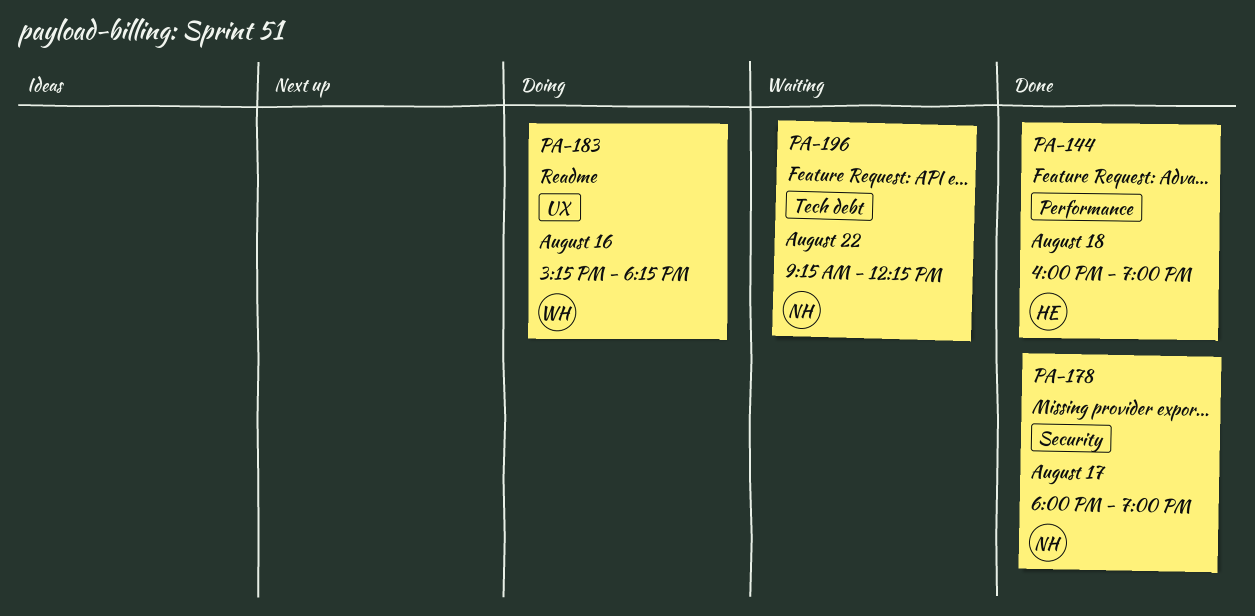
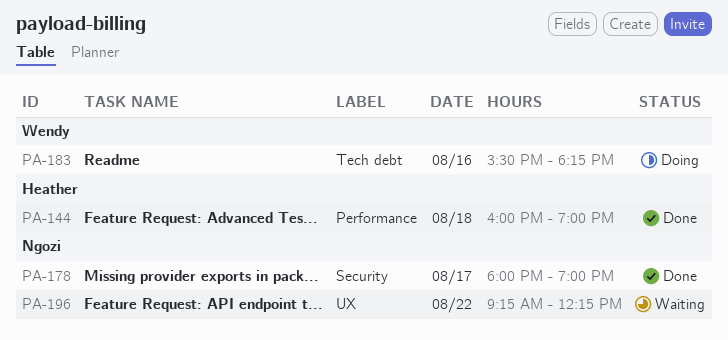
PA-183, label: UX -> Tech debt
PA-183, begins: 15:15 -> 15:30
PA-196, label: Tech debt -> UX

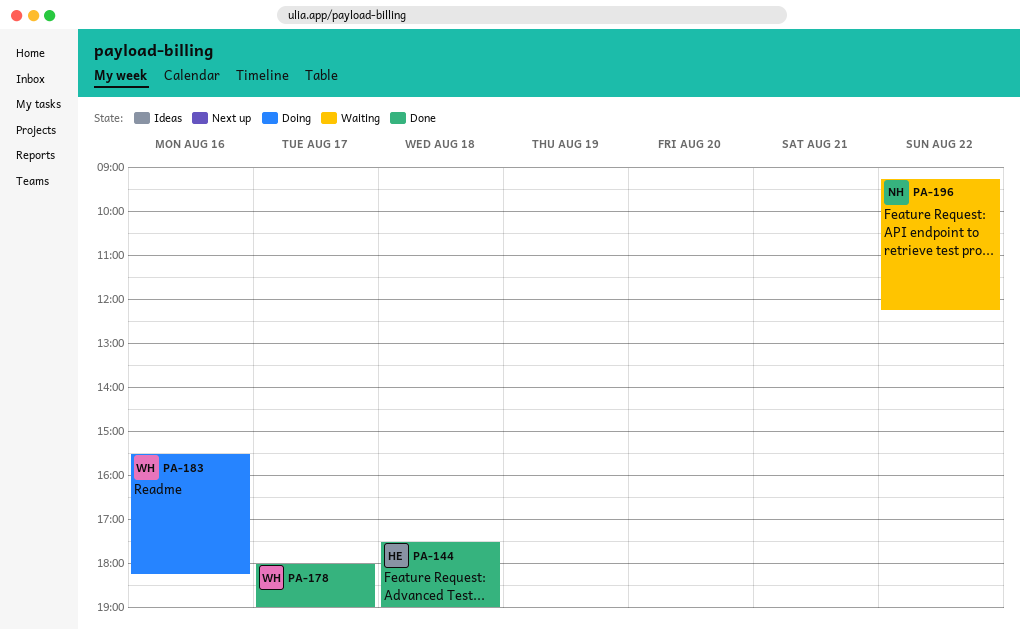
PA-144, begins: 16:00 -> 17:30
PA-178, owner: Ngozi -> Wendy

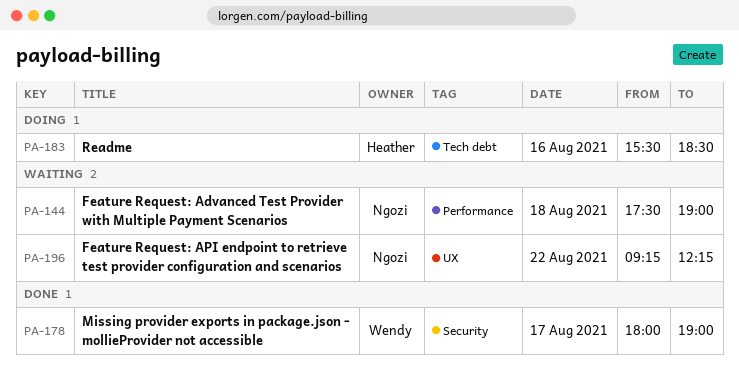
PA-144, status: Done -> Waiting
PA-144, owner: Heather -> Ngozi
PA-183, owner: Wendy -> Heather
PA-183, ends: 18:15 -> 18:30

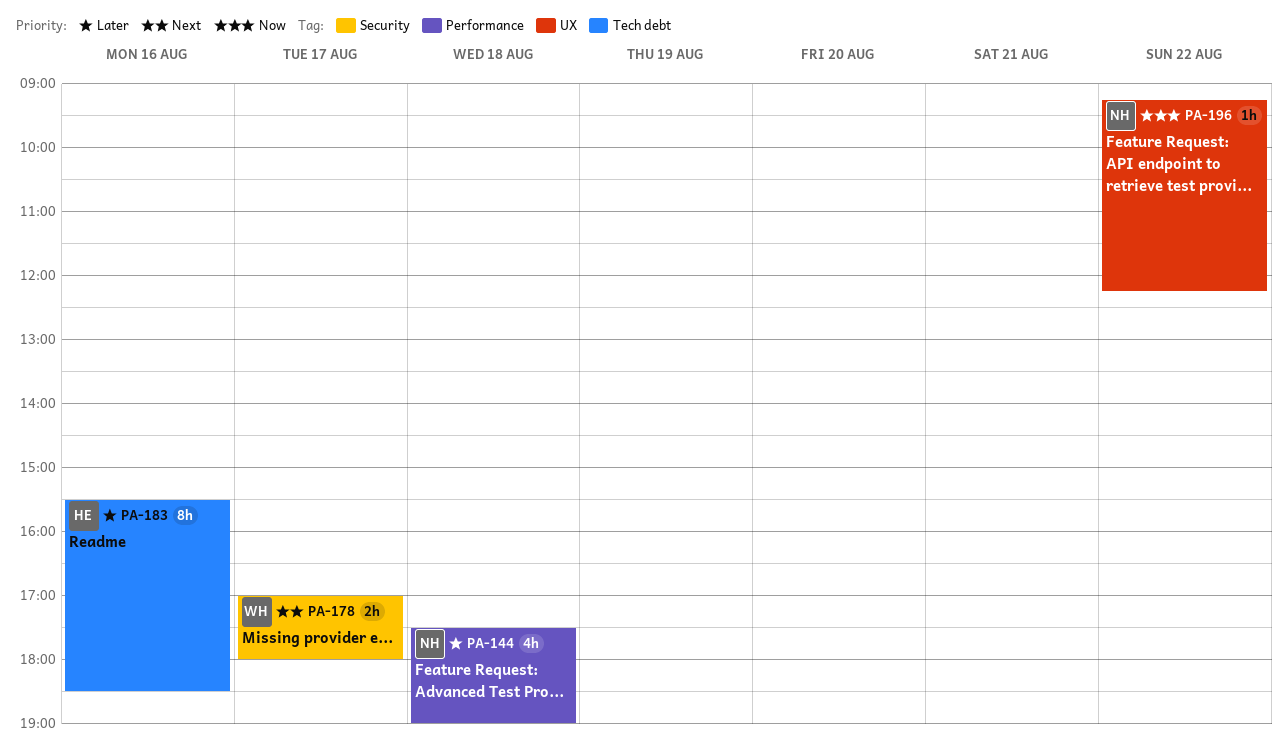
PA-178, begins: 18:00 -> 17:00
PA-178, ends: 19:00 -> 18:00

